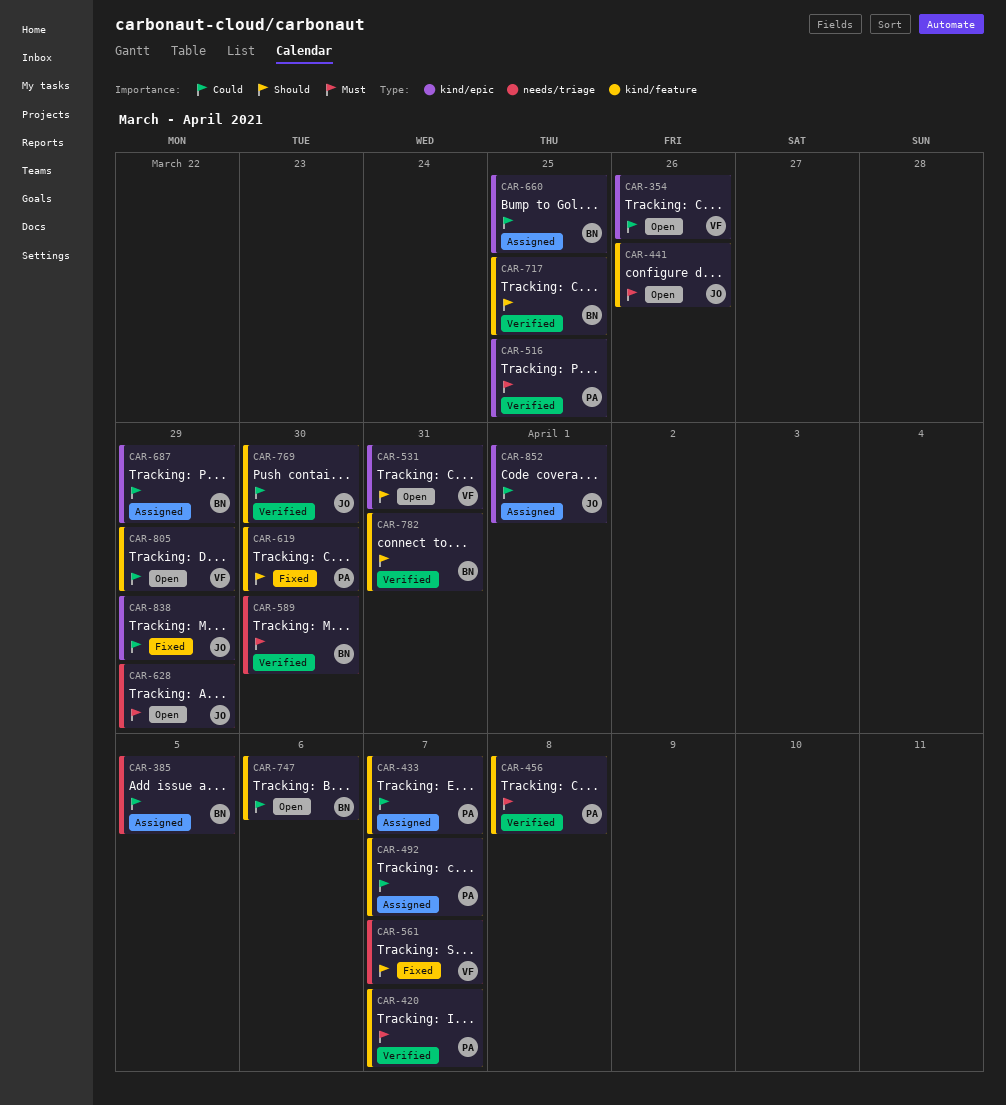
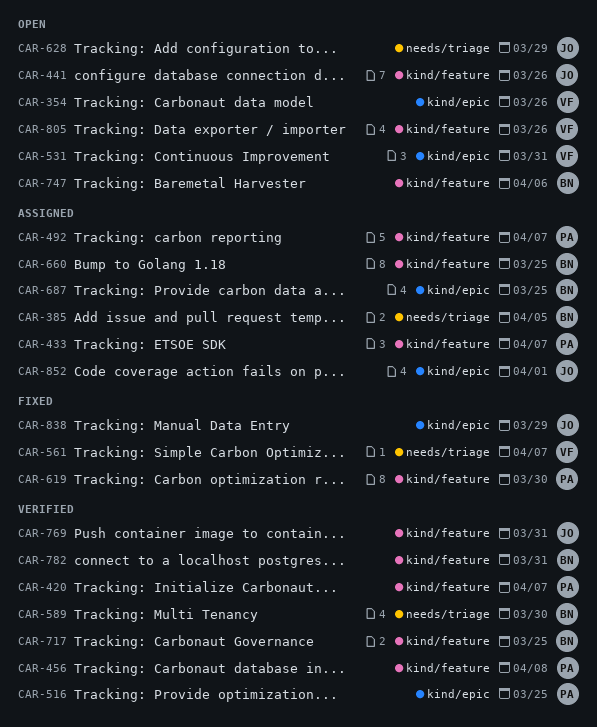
CAR-660, label: kind/epic -> kind/feature
CAR-687, due: Mar 29 -> Mar 25
CAR-769, due: Mar 30 -> Mar 31
CAR-805, due: Mar 29 -> Mar 26

